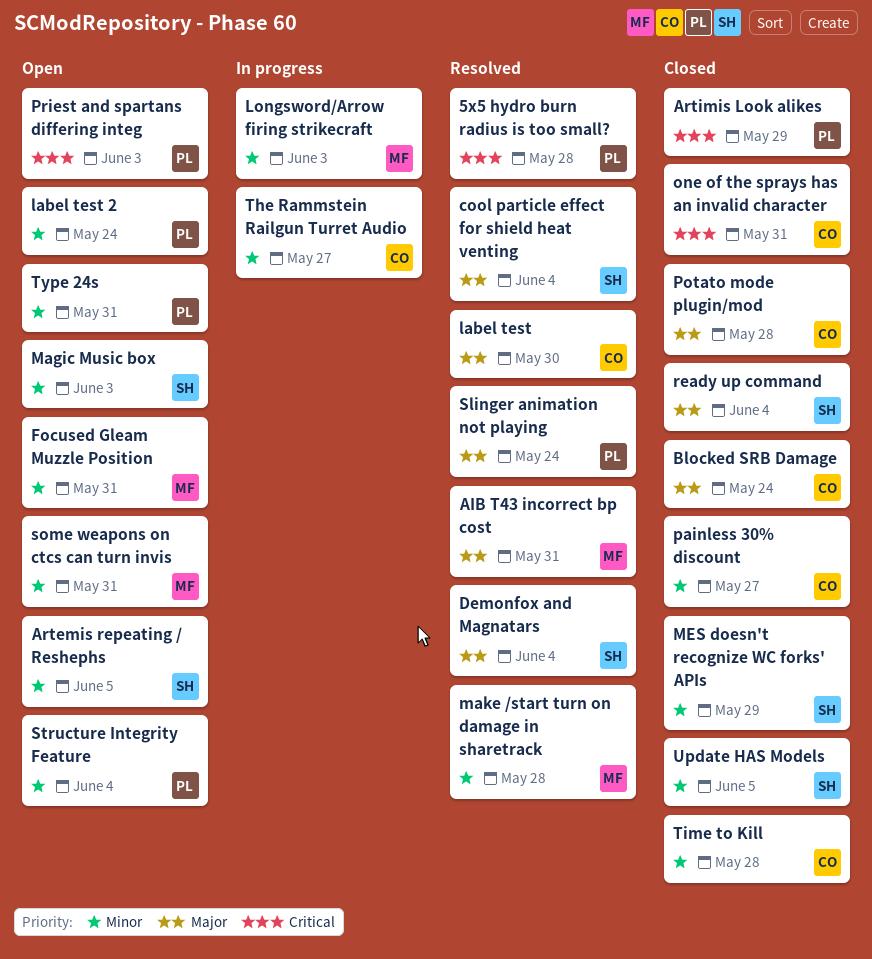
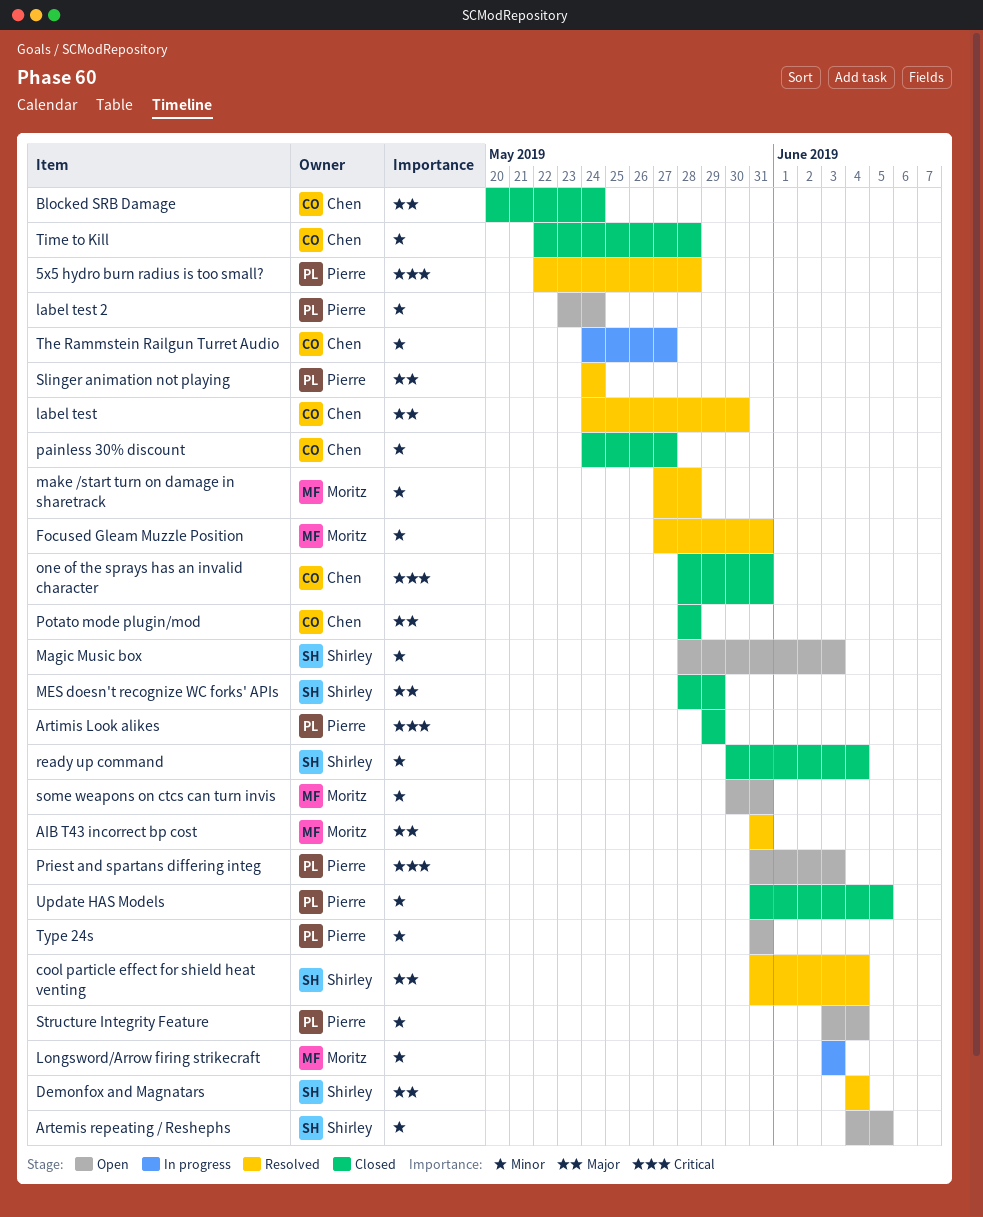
Focused Gleam Muzzle Position, status: Open -> Resolved
MES doesn't recognize WC forks' APIs, priority: Minor -> Major
ready up command, priority: Major -> Minor
Update HAS Models, owner: Shirley -> Pierre

